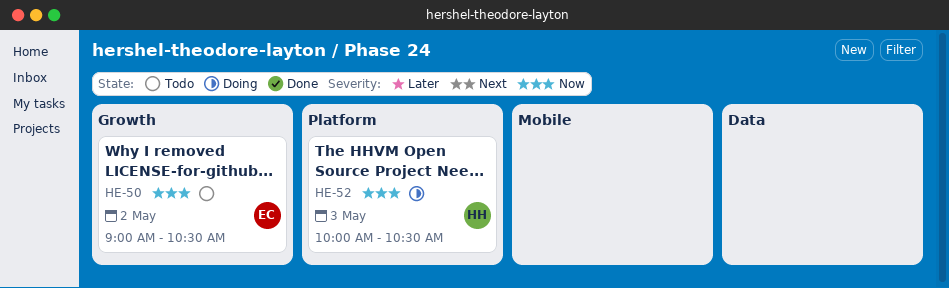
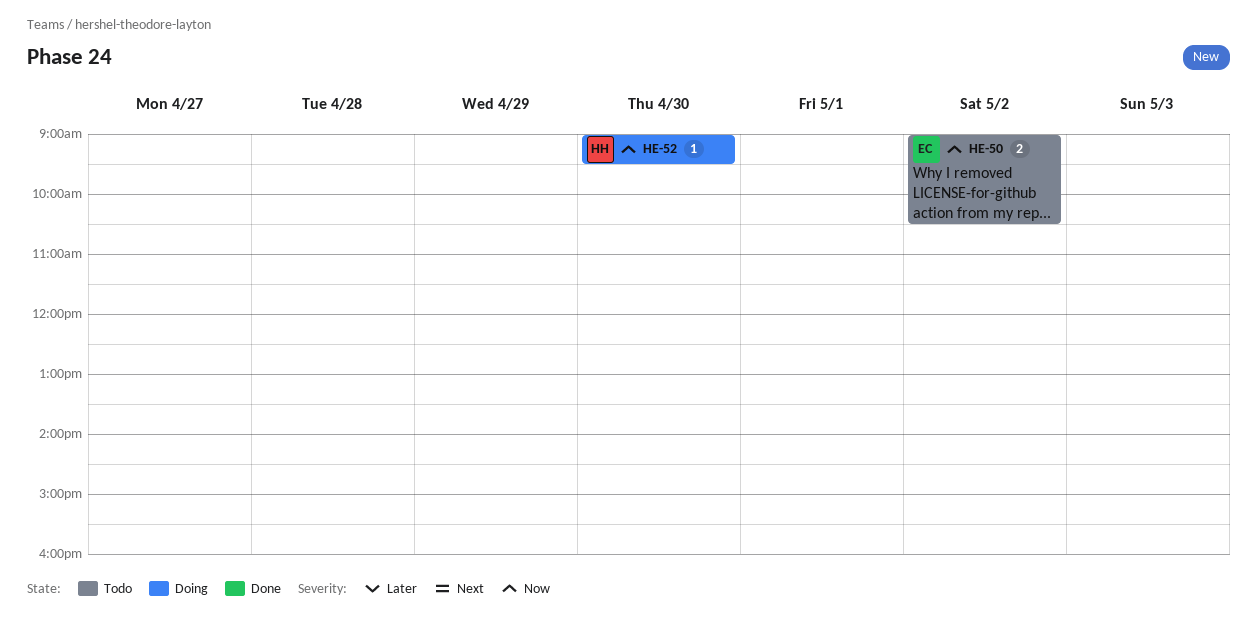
HE-52, day: May 3 -> Apr 30
HE-52, begins: 10:00 -> 09:00
HE-52, ends: 10:30 -> 09:30

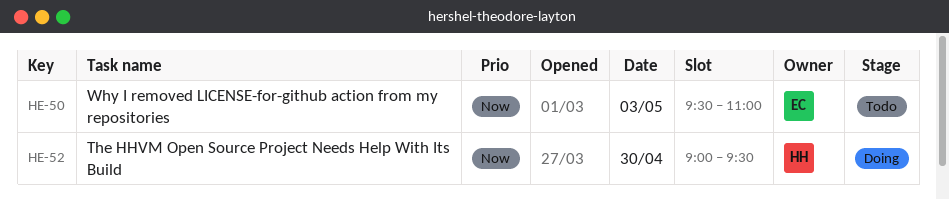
HE-50, day: May 2 -> May 3
HE-50, begins: 09:00 -> 09:30
HE-50, ends: 10:30 -> 11:00

